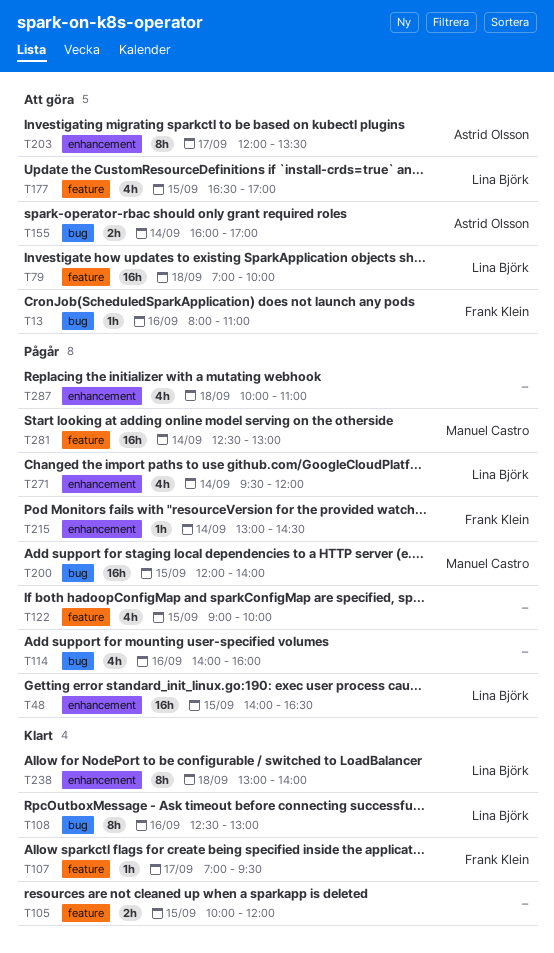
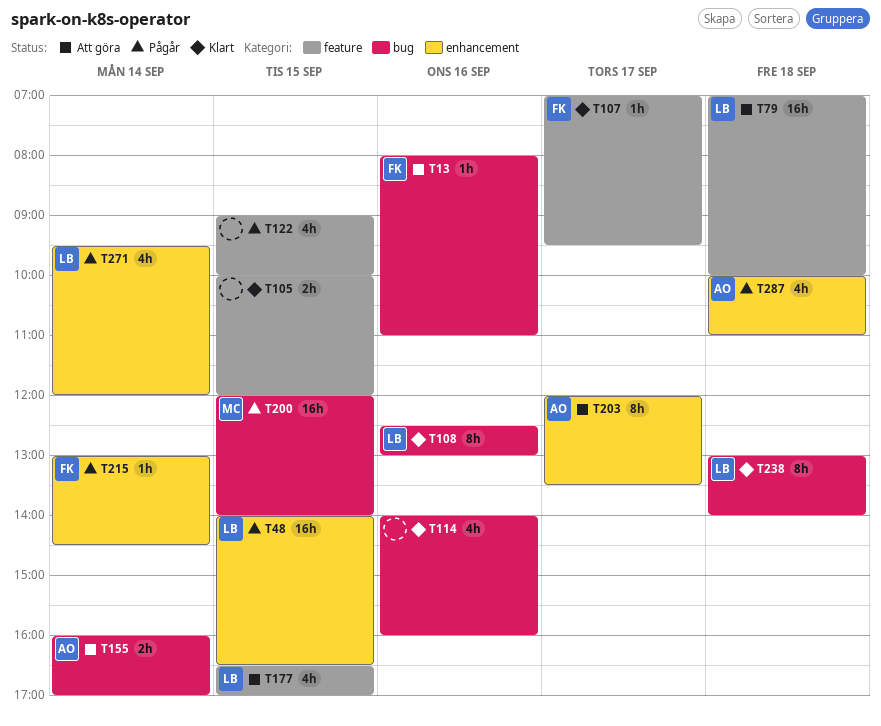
T114, status: Pågår -> Klart
T238, label: enhancement -> bug
T281: present -> none
T287, owner: none -> Astrid Olsson

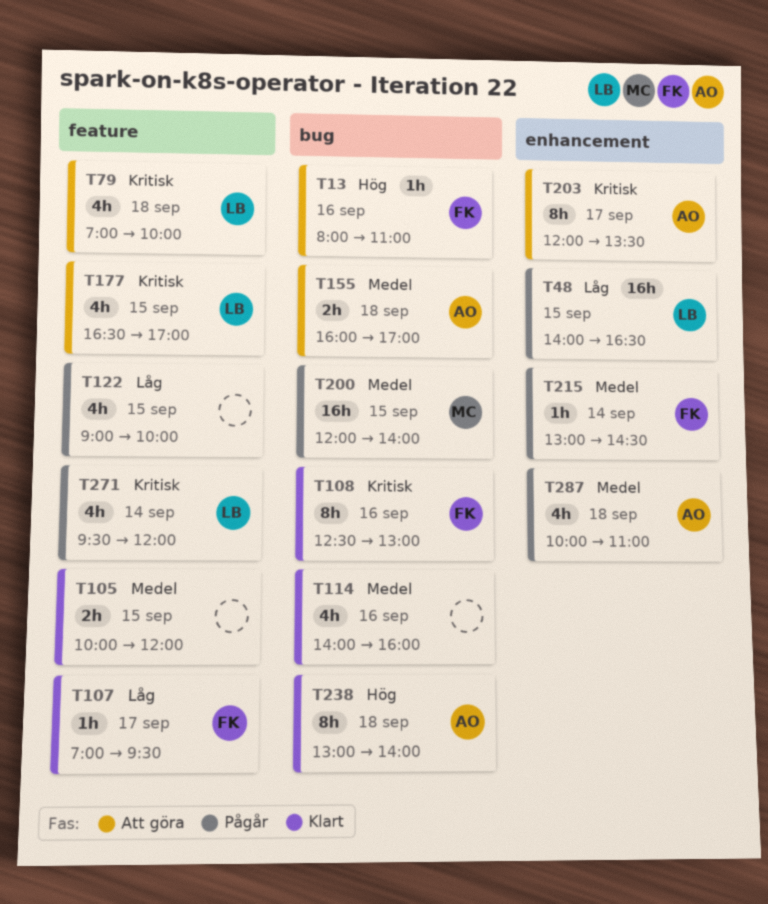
T79, estimate: 16h -> 4h
T108, owner: LB -> FK
T155, day: Sep 14 -> Sep 18
T238, owner: LB -> AO
T271, label: enhancement -> feature

